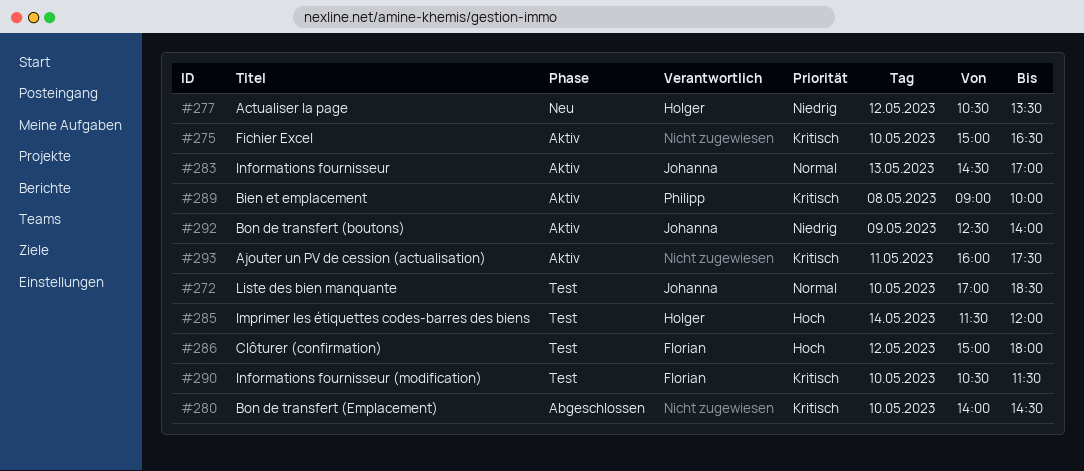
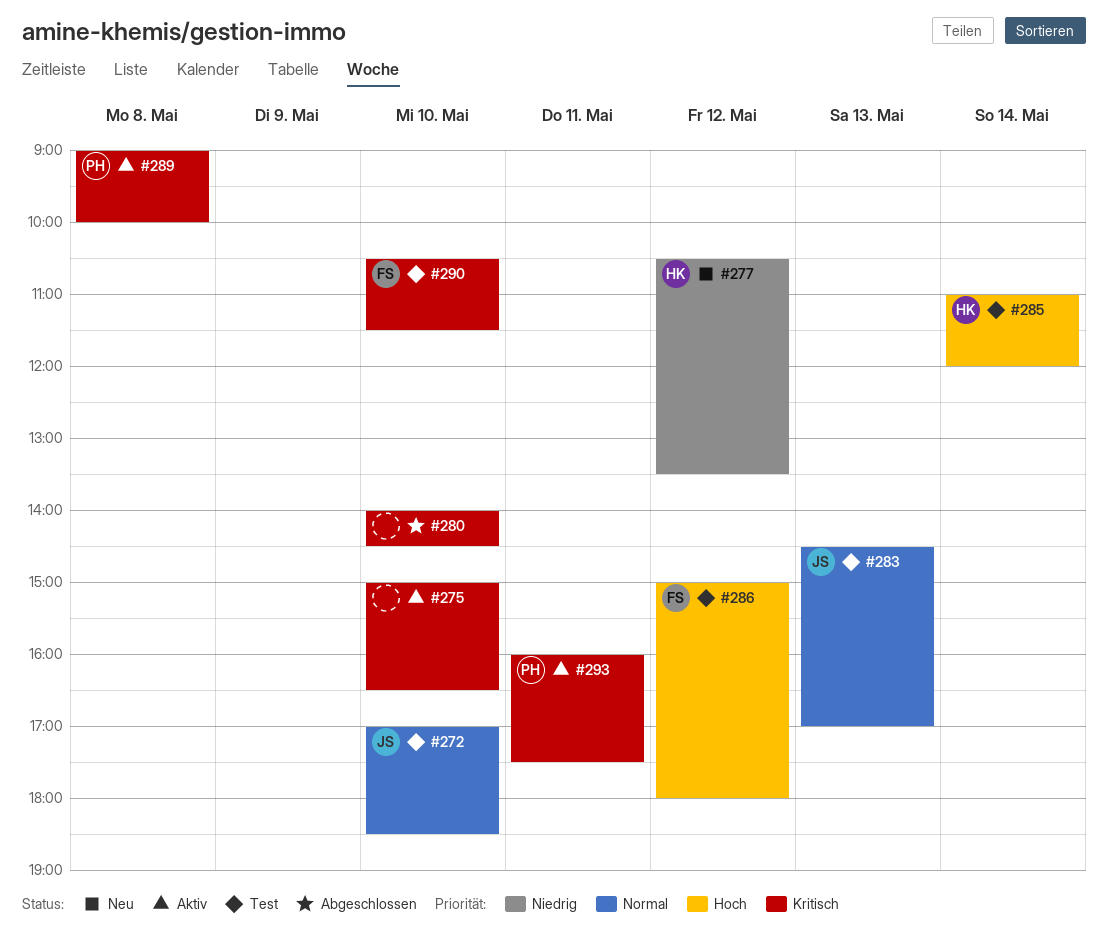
#283, status: Aktiv -> Test
#285, begins: 11:30 -> 11:00
#292: present -> none
#293, owner: none -> Philipp

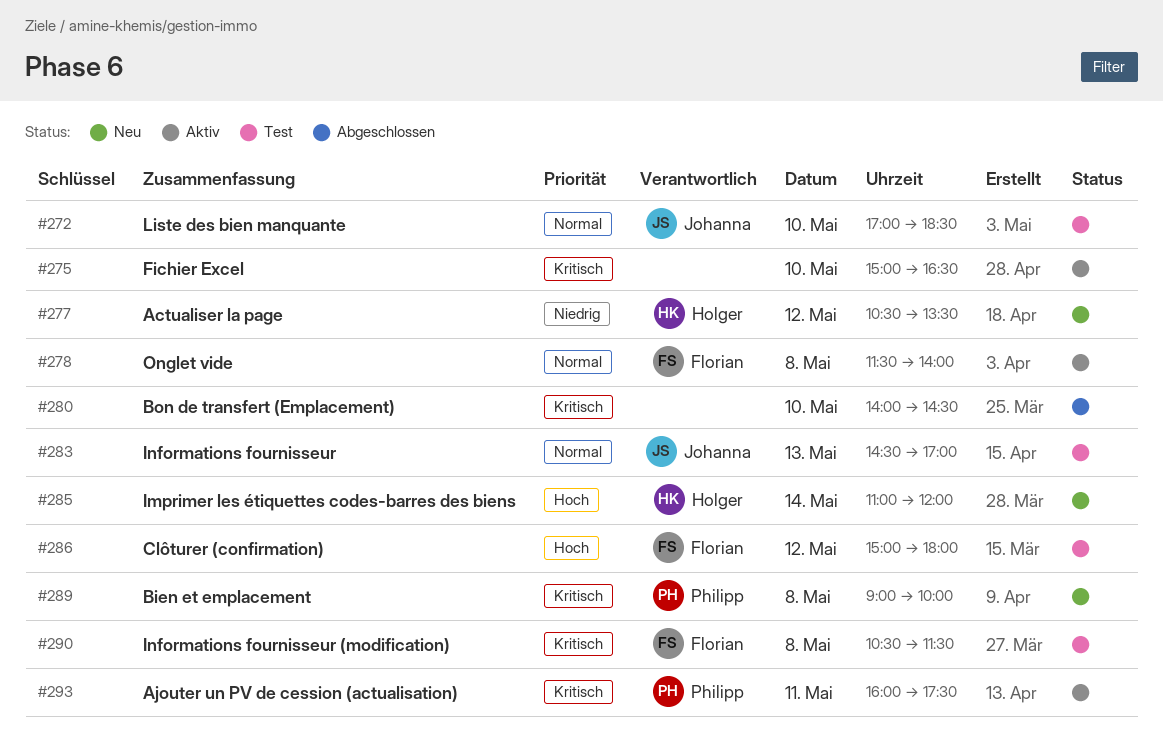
#278: none -> present
#285, status: Test -> Neu
#289, status: Aktiv -> Neu
#290, day: May 10 -> May 8

